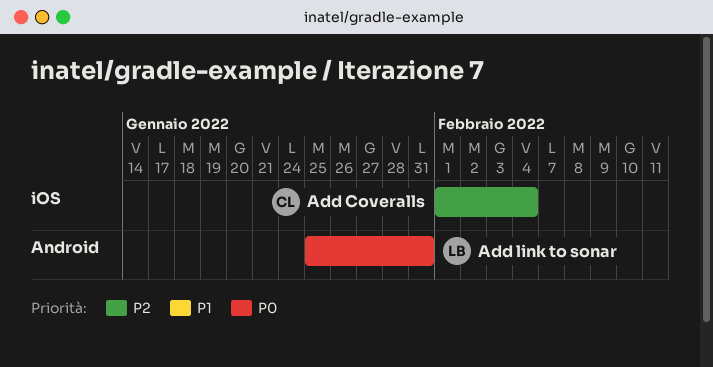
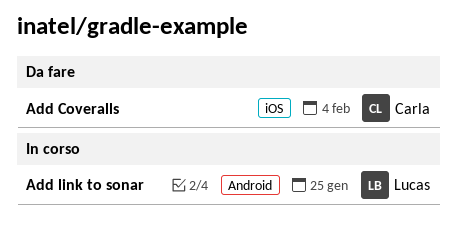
Add link to sonar, due: Jan 31 -> Jan 25

